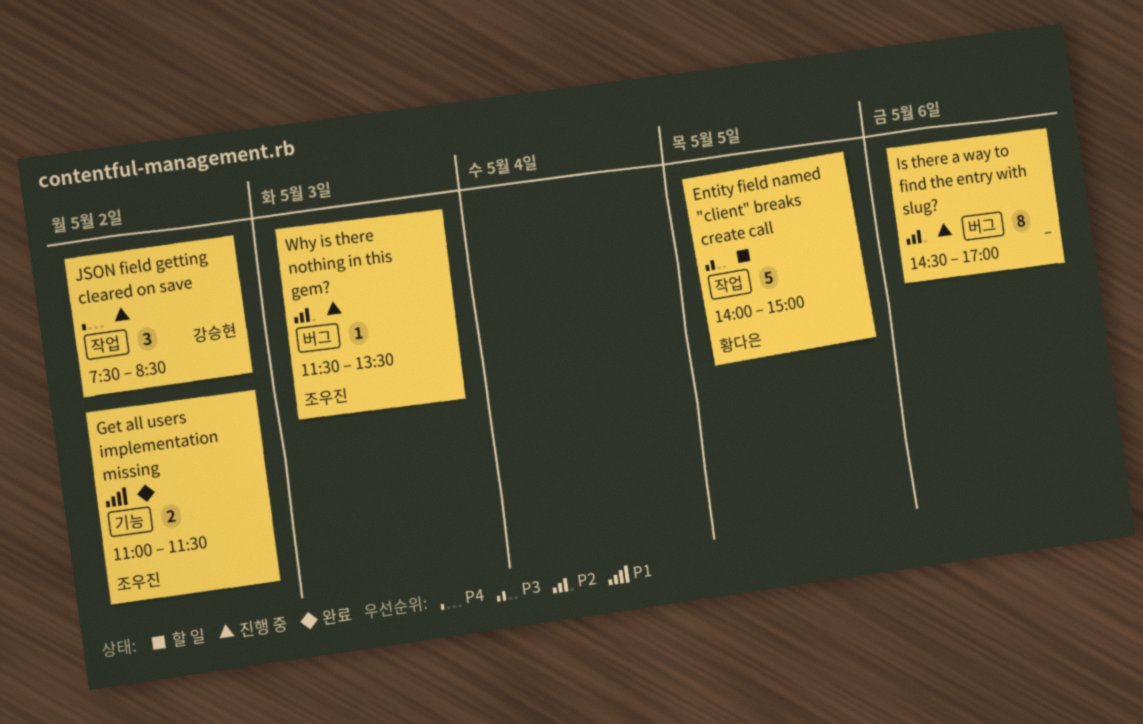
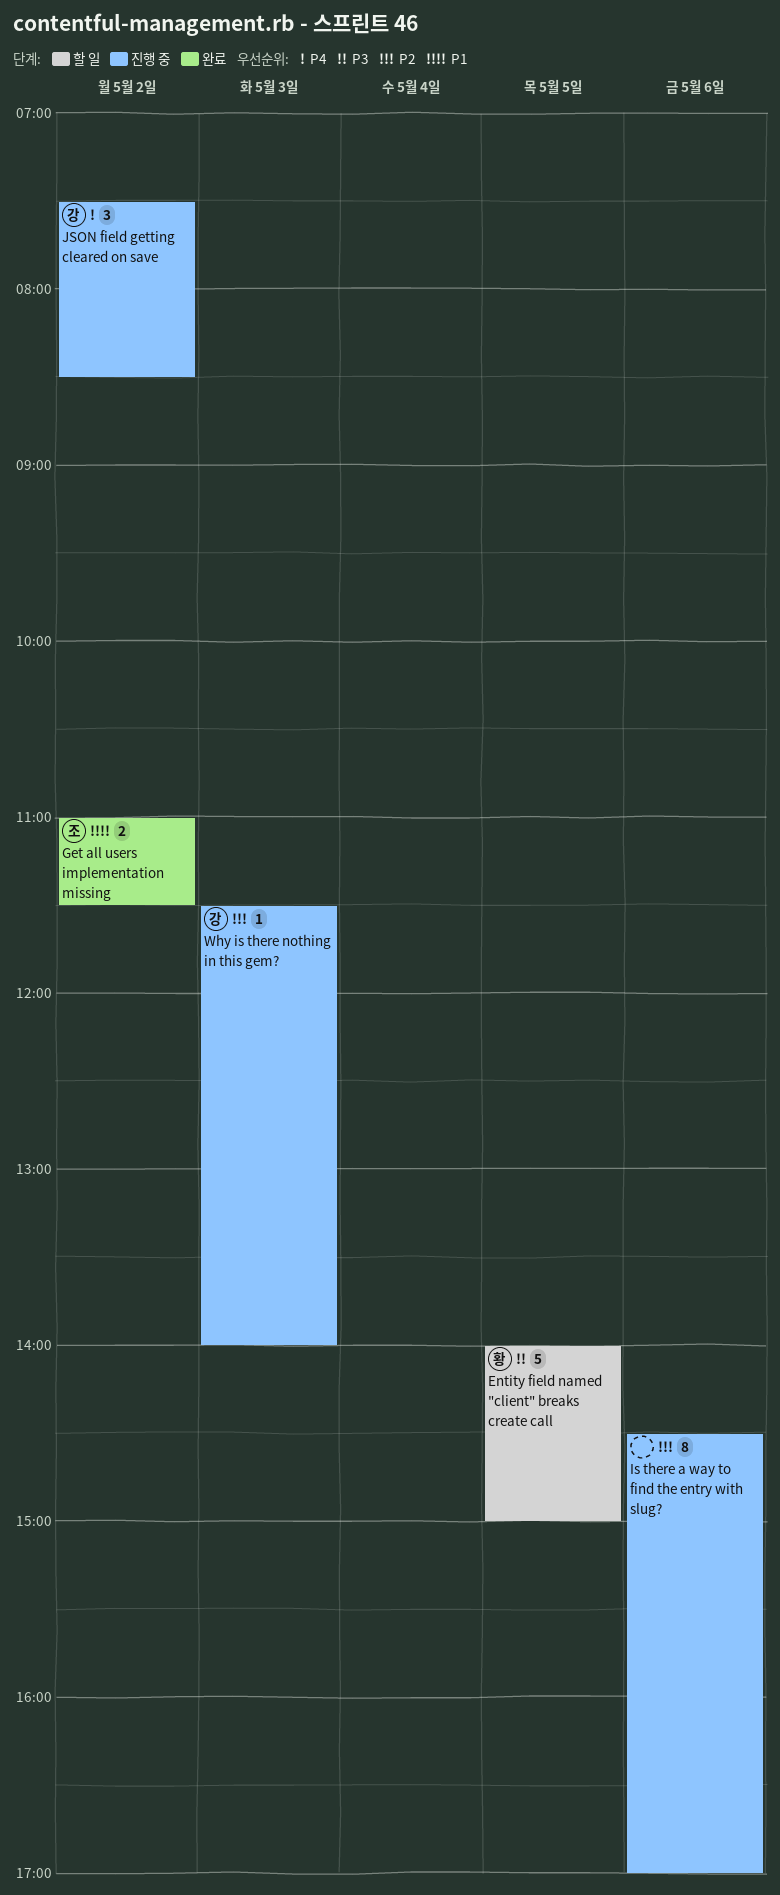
Why is there nothing in this gem?, owner: 조우진 -> 강승현
Why is there nothing in this gem?, ends: 13:30 -> 14:00

